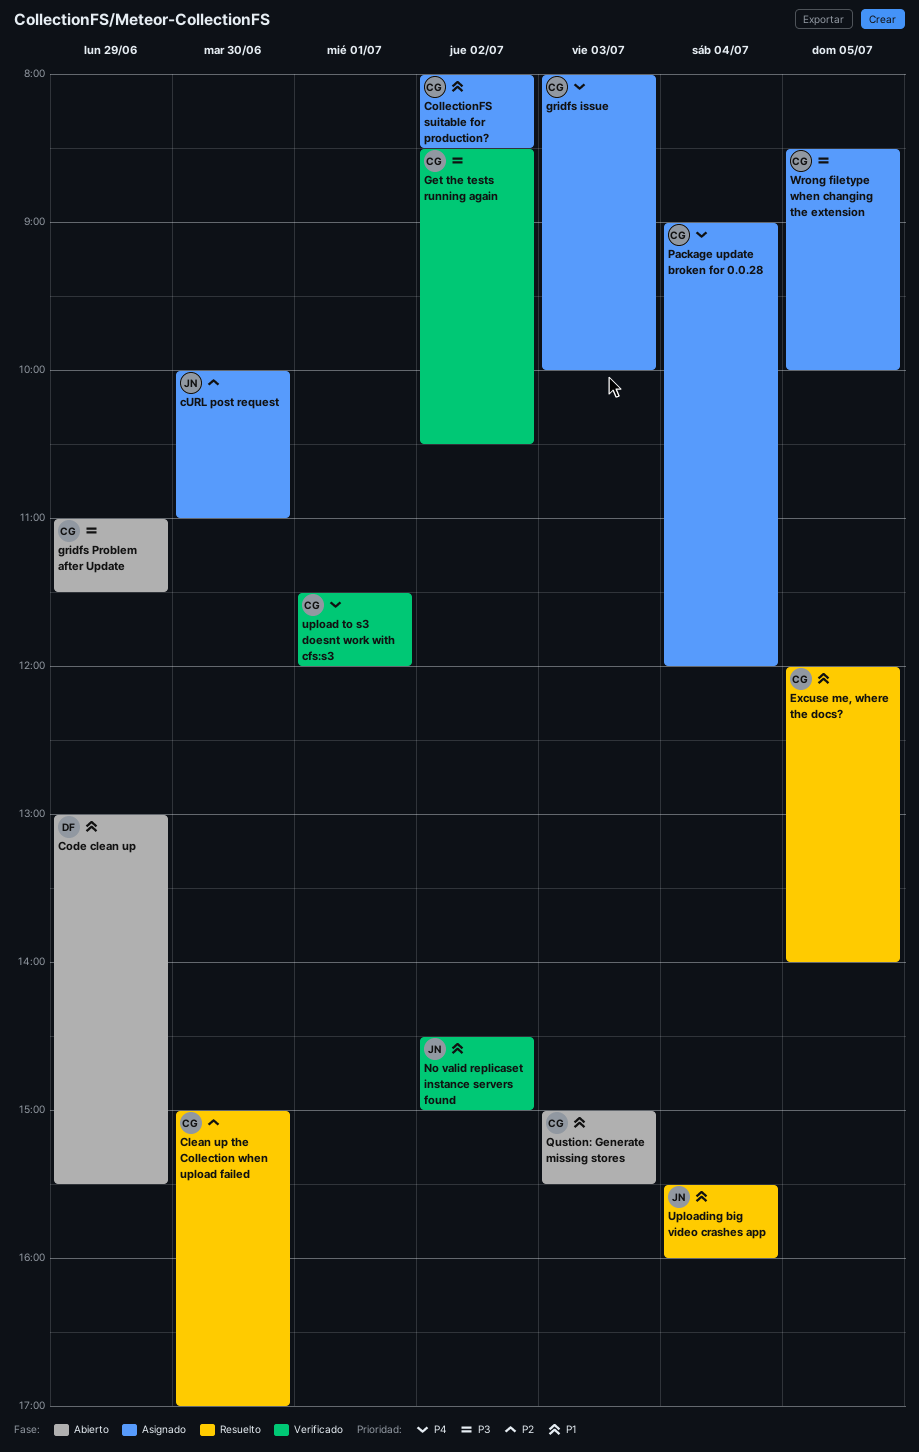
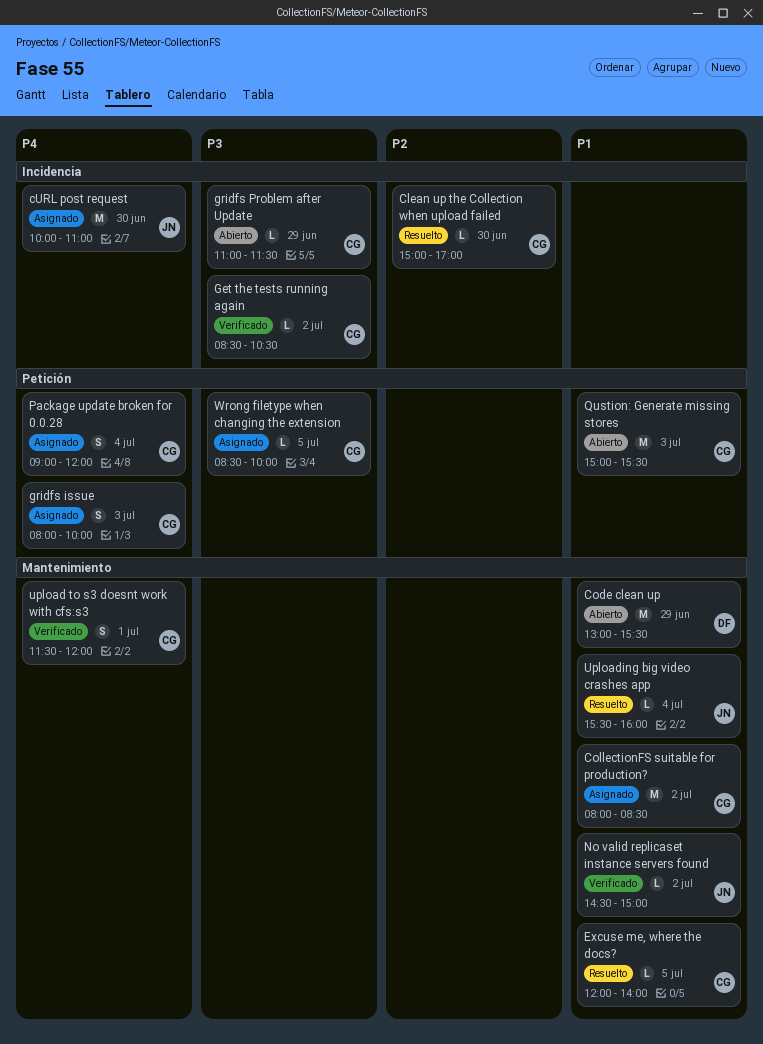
cURL post request, priority: P2 -> P4

